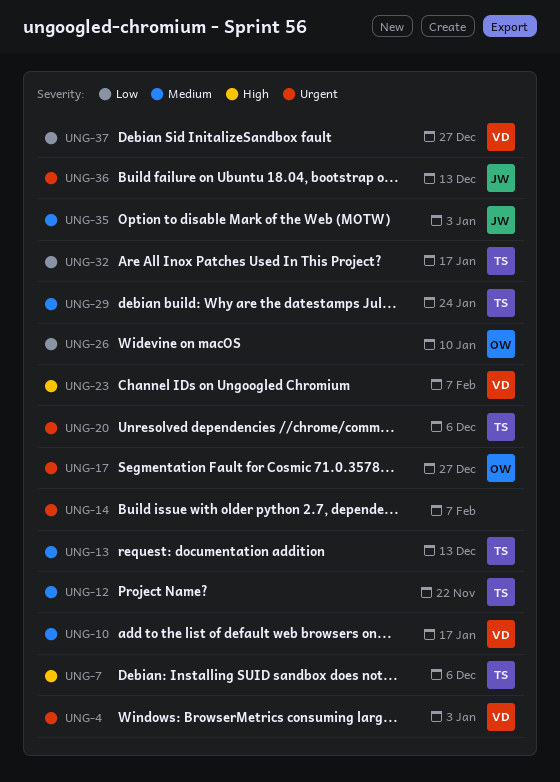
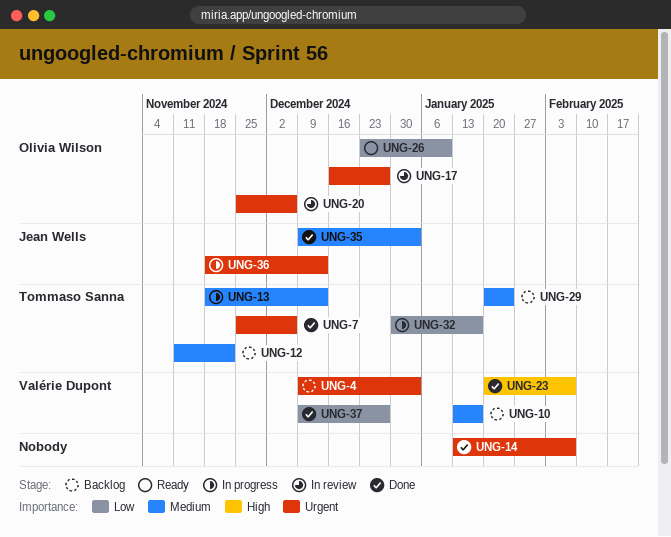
UNG-7, priority: High -> Urgent
UNG-20, owner: Tommaso Sanna -> Olivia Wilson

